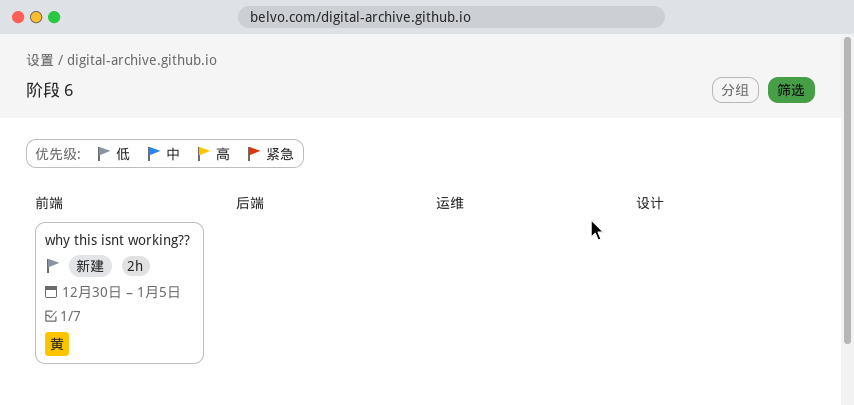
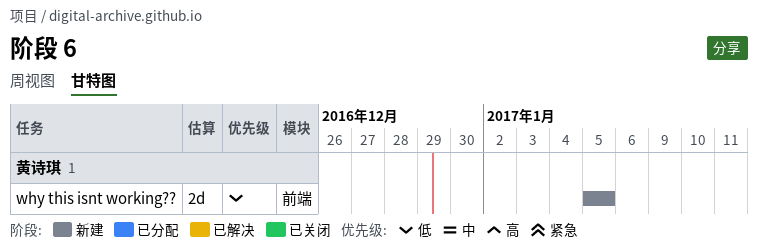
why this isnt working??, estimate: 2h -> 2d
why this isnt working??, start: Dec 30 -> Jan 5

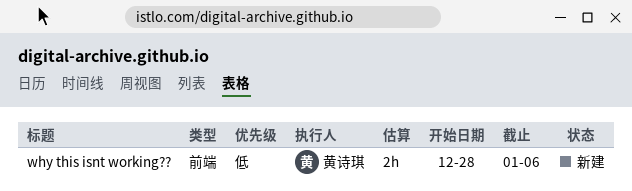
why this isnt working??, estimate: 2d -> 2h
why this isnt working??, start: Jan 5 -> Dec 28
why this isnt working??, due: Jan 5 -> Jan 6

